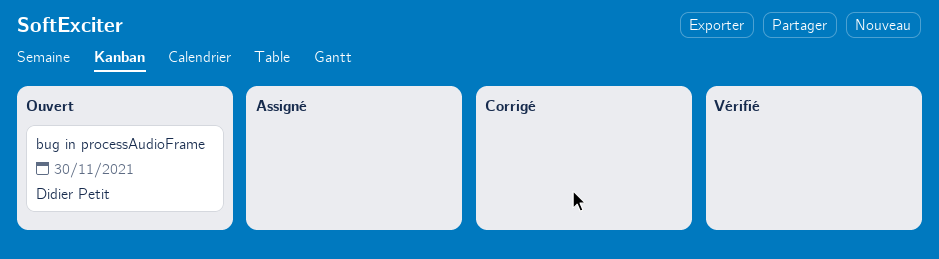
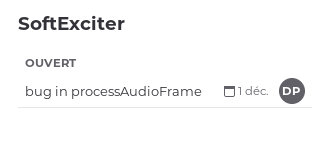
bug in processAudioFrame, due: Nov 30 -> Dec 1

